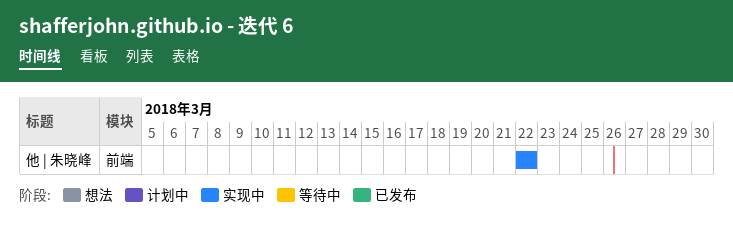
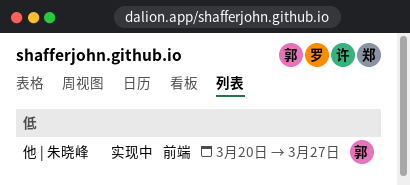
他 | 朱晓峰, start: Mar 22 -> Mar 20
他 | 朱晓峰, due: Mar 22 -> Mar 27

